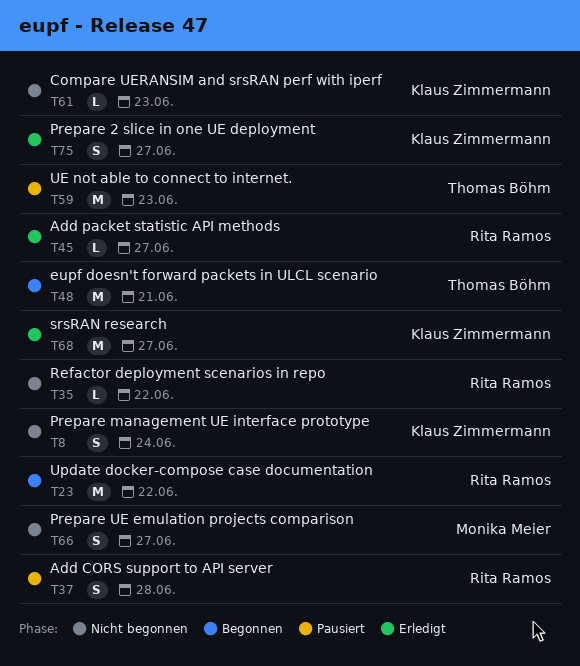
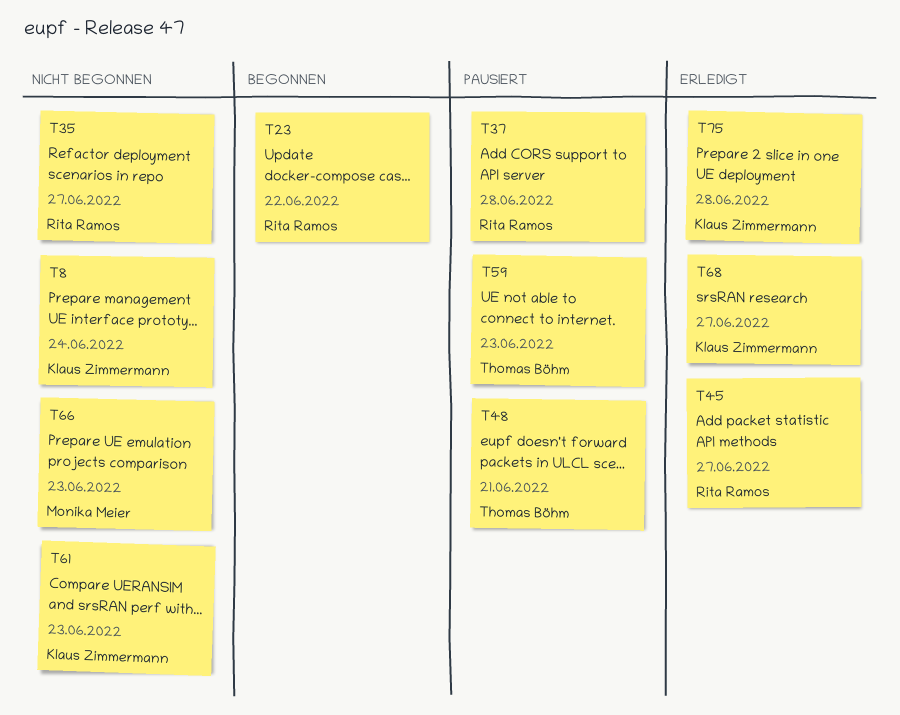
T35, due: Jun 22 -> Jun 27
T48, status: Begonnen -> Pausiert
T66, due: Jun 27 -> Jun 23
T75, due: Jun 27 -> Jun 28

